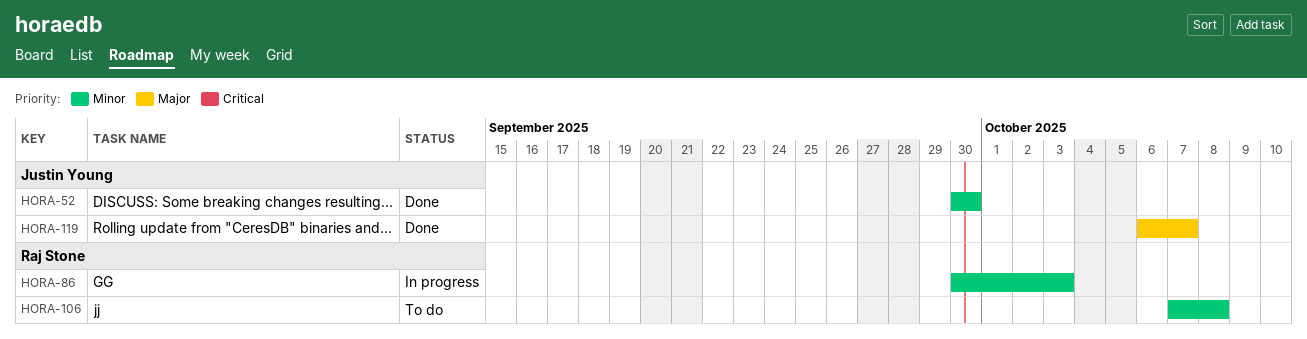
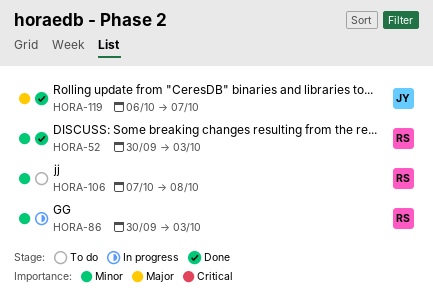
HORA-52, owner: Justin Young -> Raj Stone
HORA-52, due: Sep 30 -> Oct 3

